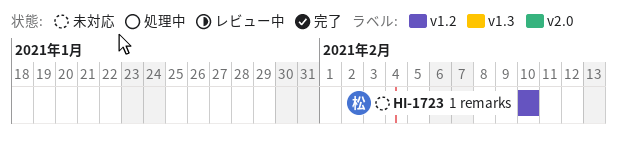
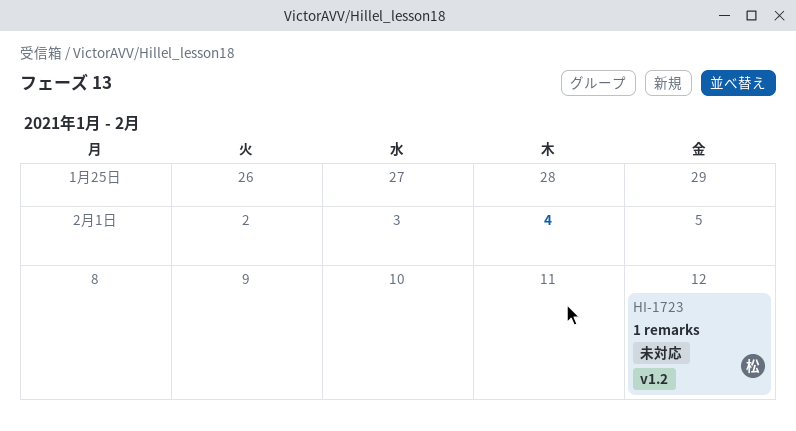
HI-1723, due: Feb 10 -> Feb 12

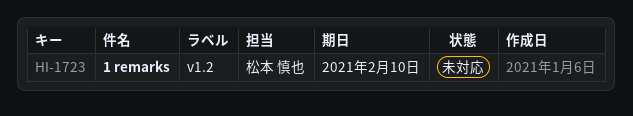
HI-1723, due: Feb 12 -> Feb 10

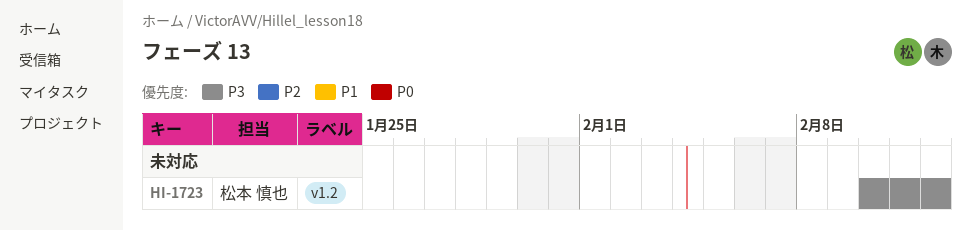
HI-1723, due: Feb 10 -> Feb 12

